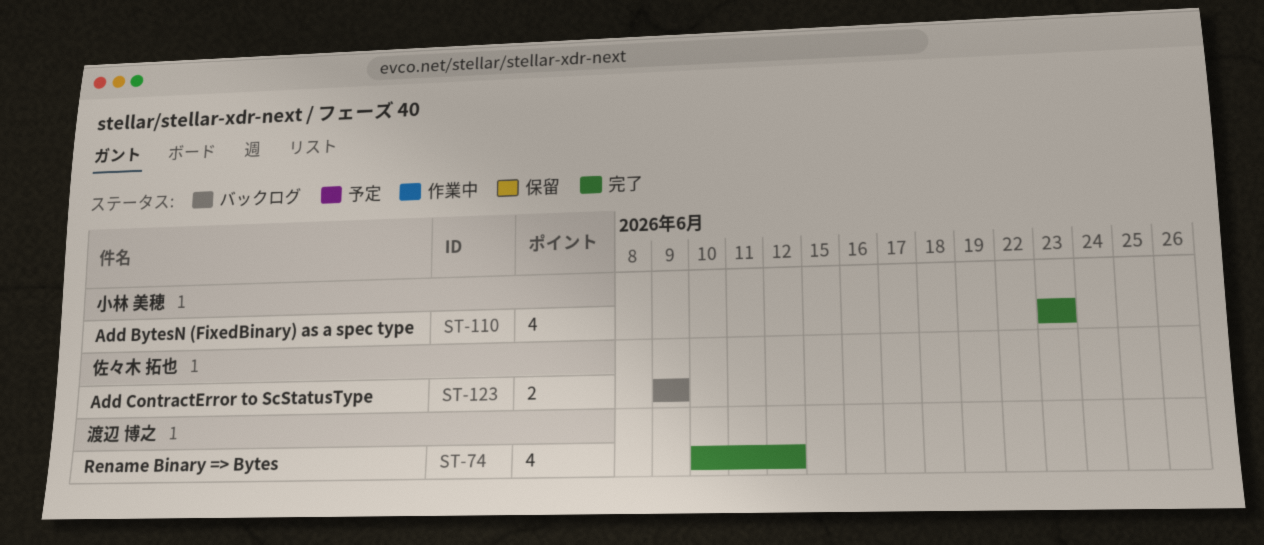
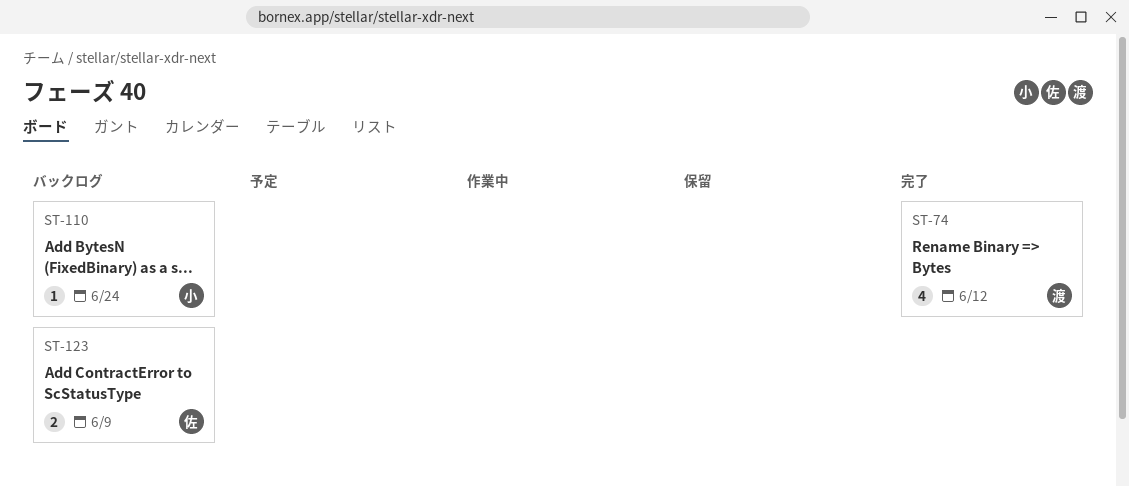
ST-110, status: 完了 -> バックログ
ST-110, estimate: 4 -> 1
ST-110, due: Jun 23 -> Jun 24

